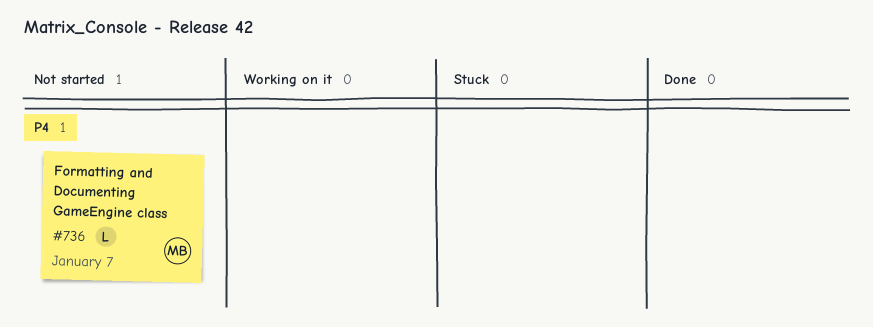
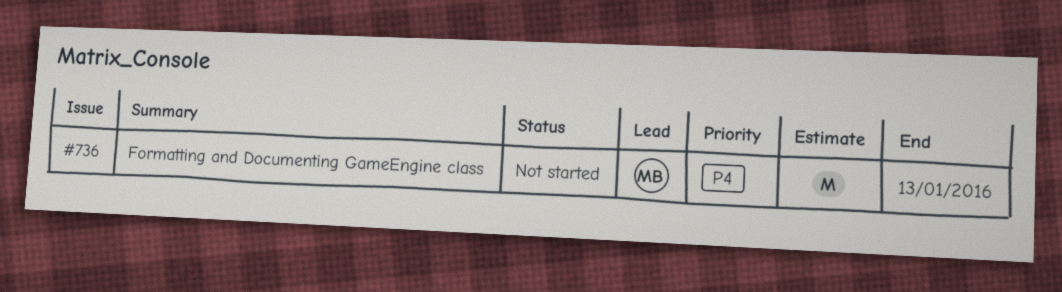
#736, estimate: L -> M
#736, due: Jan 7 -> Jan 13

